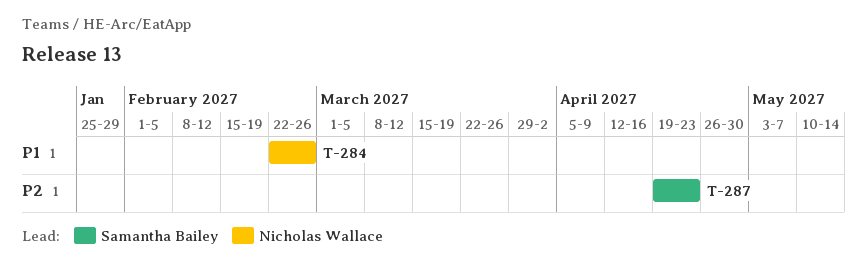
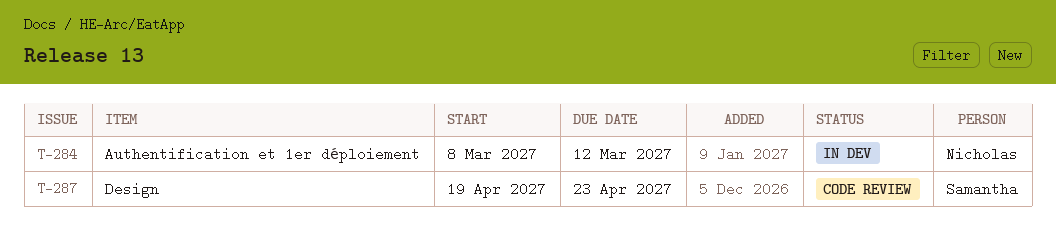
T-284, start: Feb 22 -> Mar 8
T-284, due: Feb 26 -> Mar 12

